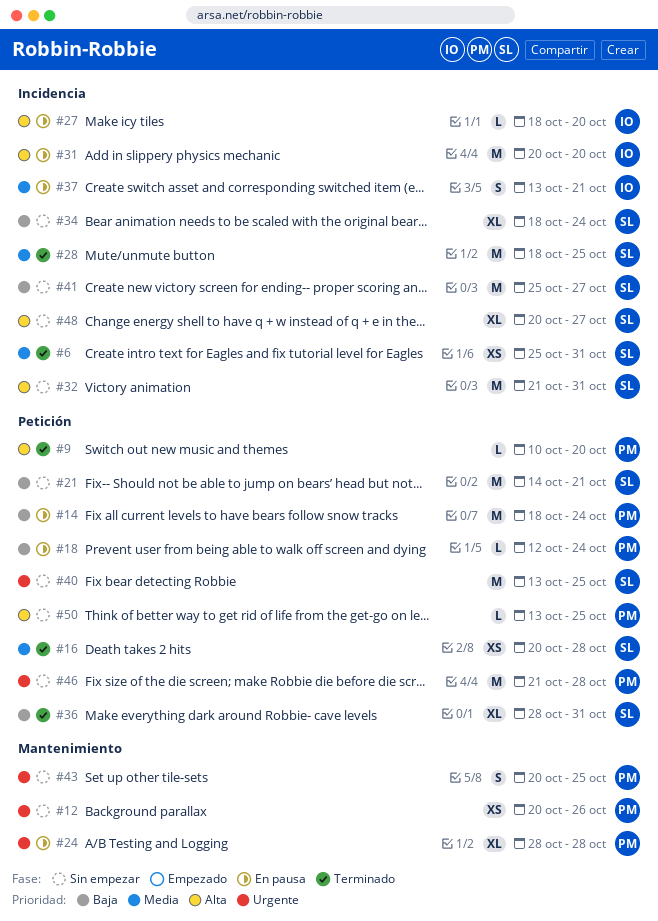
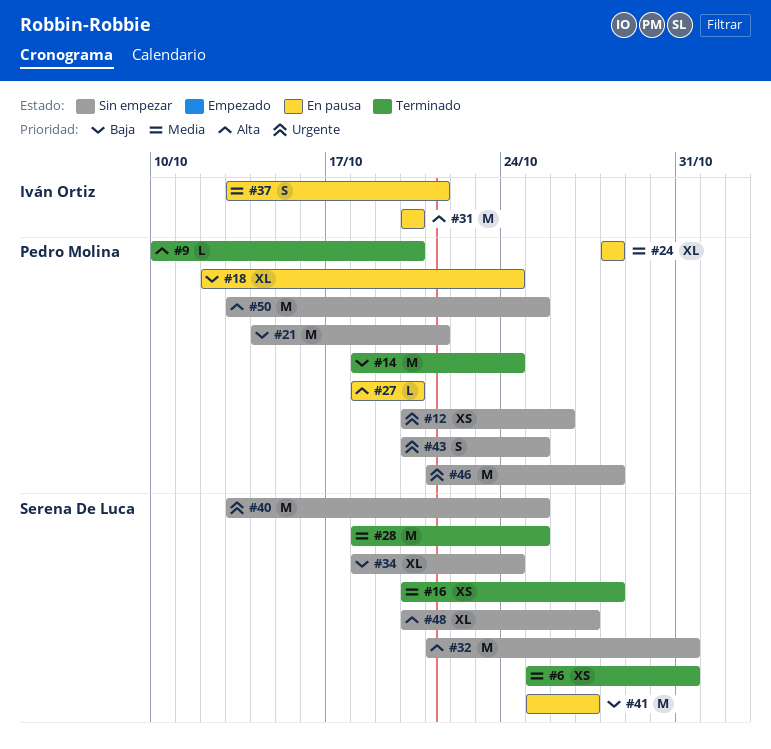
#14, status: En pausa -> Terminado
#18, estimate: L -> XL
#21, owner: Serena De Luca -> Pedro Molina
#24, priority: Urgente -> Media
#27, owner: Iván Ortiz -> Pedro Molina
#36: present -> none
#41, status: Sin empezar -> En pausa
#50, estimate: L -> M

